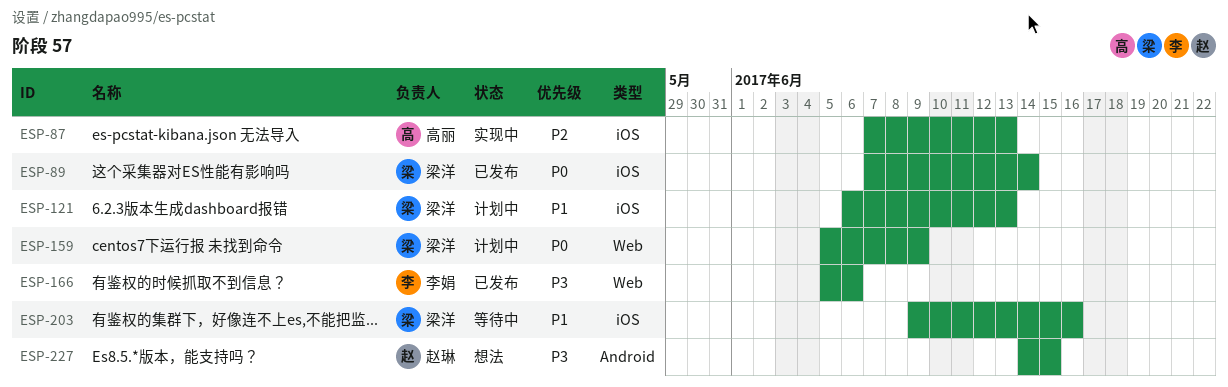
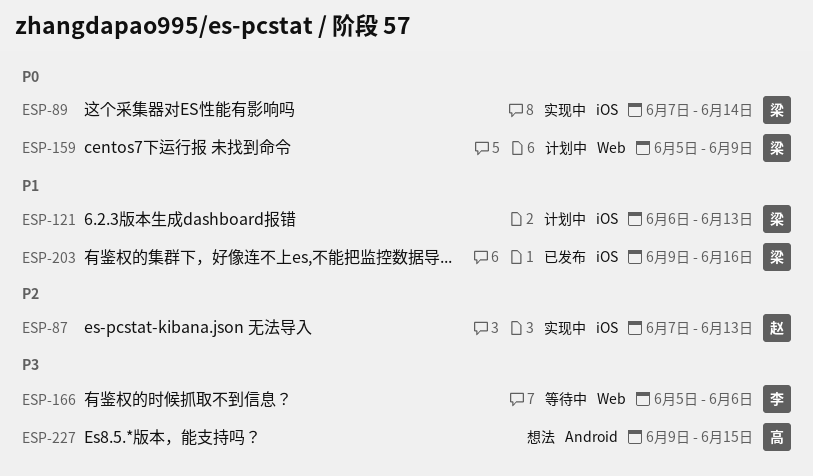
ESP-87, owner: 高丽 -> 赵琳
ESP-89, status: 已发布 -> 实现中
ESP-166, status: 已发布 -> 等待中
ESP-203, status: 等待中 -> 已发布
ESP-227, owner: 赵琳 -> 高丽
ESP-227, start: Jun 14 -> Jun 9

